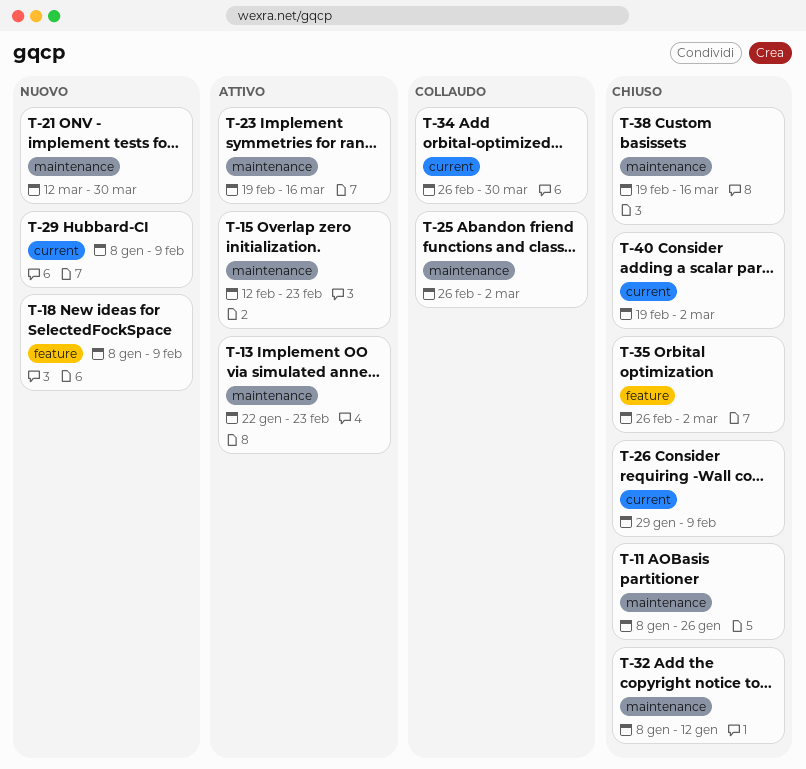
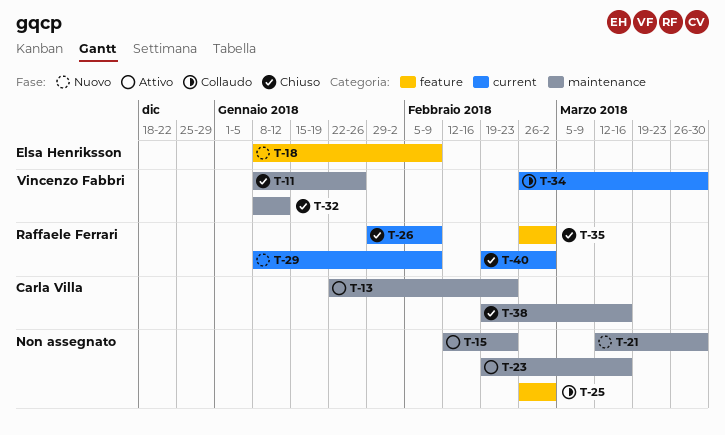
T-25, label: maintenance -> feature

